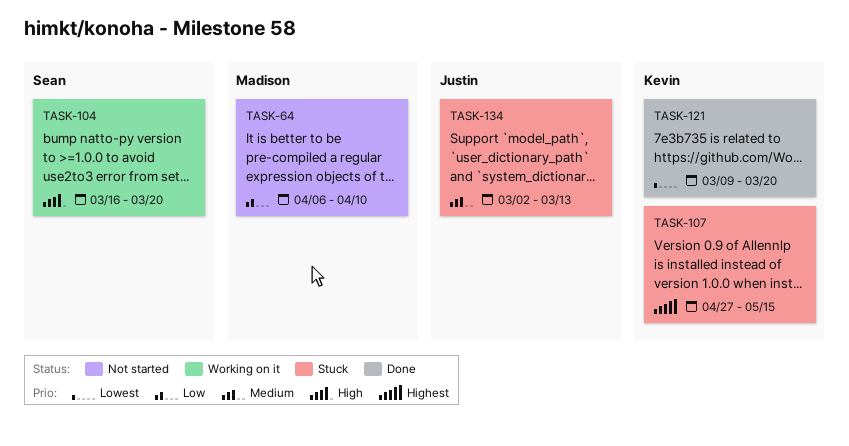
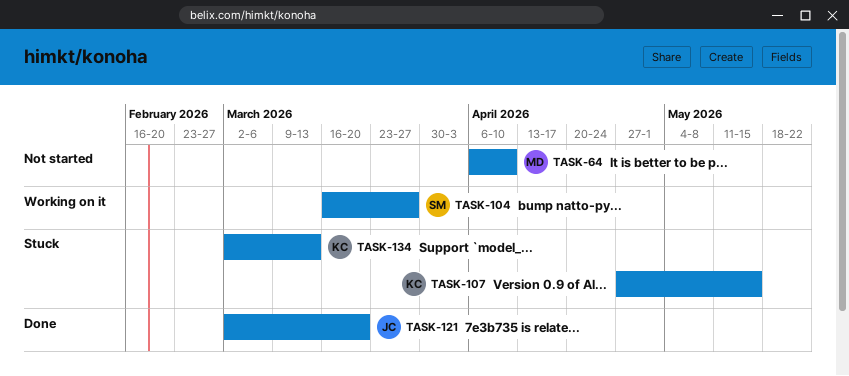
TASK-104, due: Mar 20 -> Mar 27
TASK-121, owner: Kevin -> Justin
TASK-121, start: Mar 9 -> Mar 2
TASK-134, owner: Justin -> Kevin

